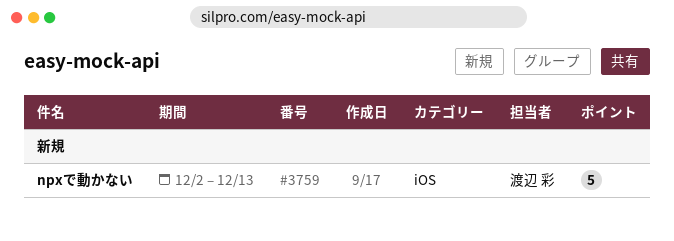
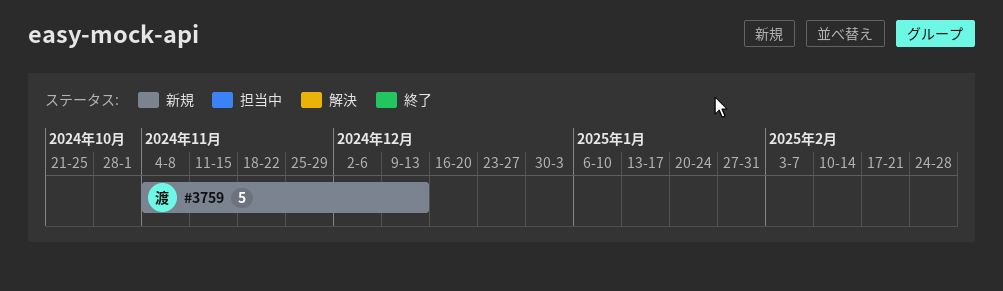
#3759, start: Dec 2 -> Nov 4

